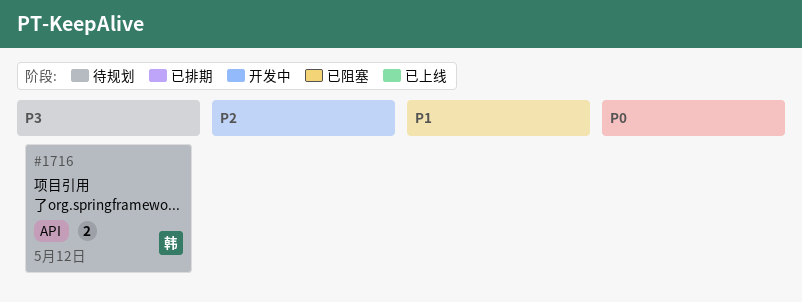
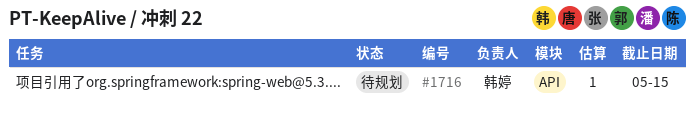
#1716, estimate: 2 -> 1
#1716, due: May 12 -> May 15

